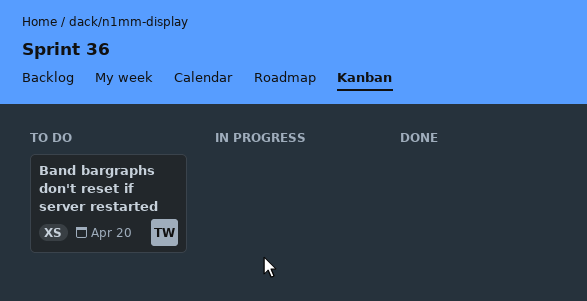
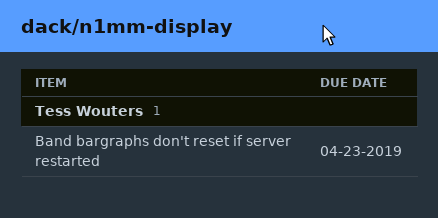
Band bargraphs don't reset if server restarted, due: Apr 20 -> Apr 23

